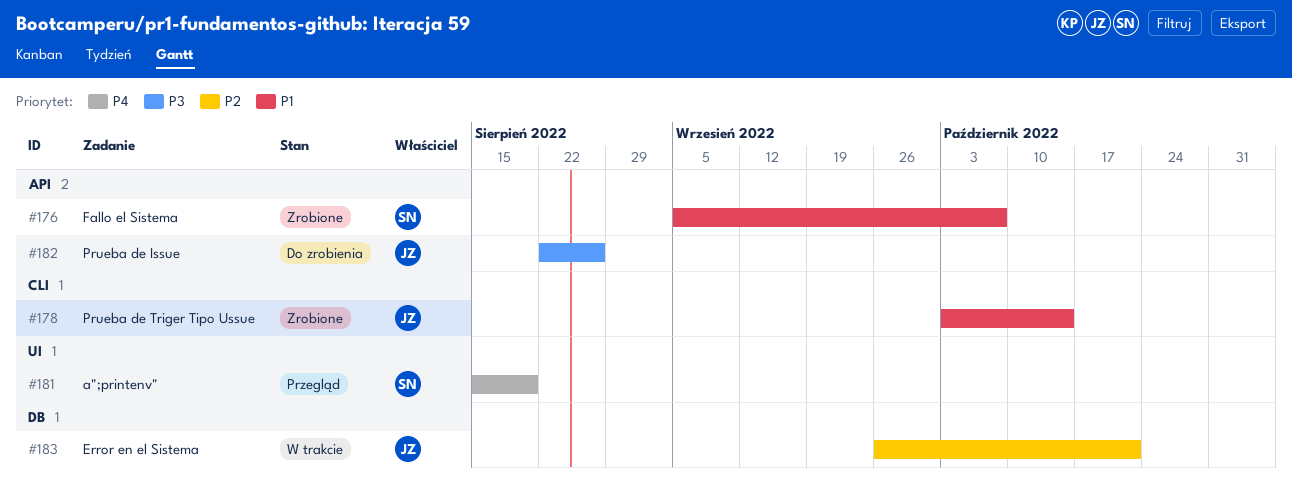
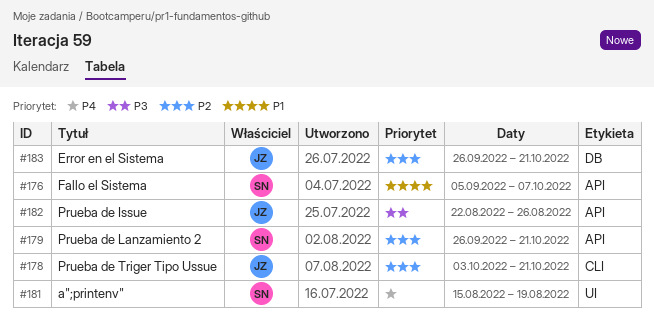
#178, priority: P1 -> P2
#178, due: Oct 14 -> Oct 21
#179: none -> present

